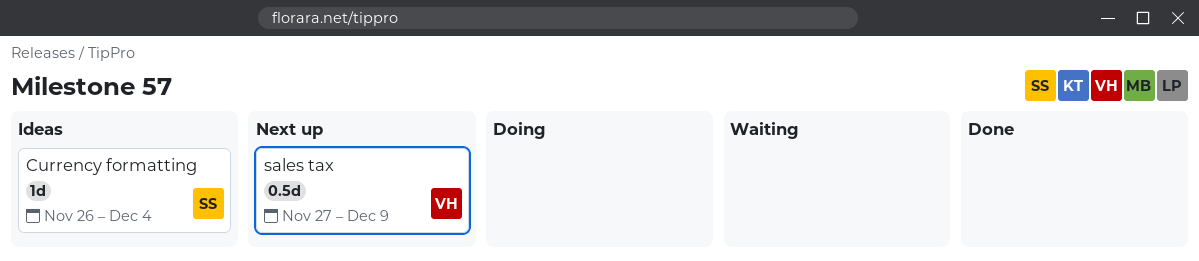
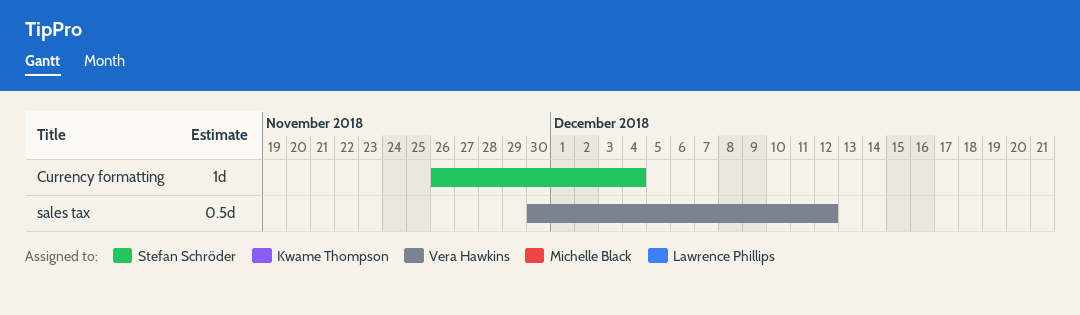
sales tax, start: Nov 27 -> Nov 30
sales tax, due: Dec 9 -> Dec 12

